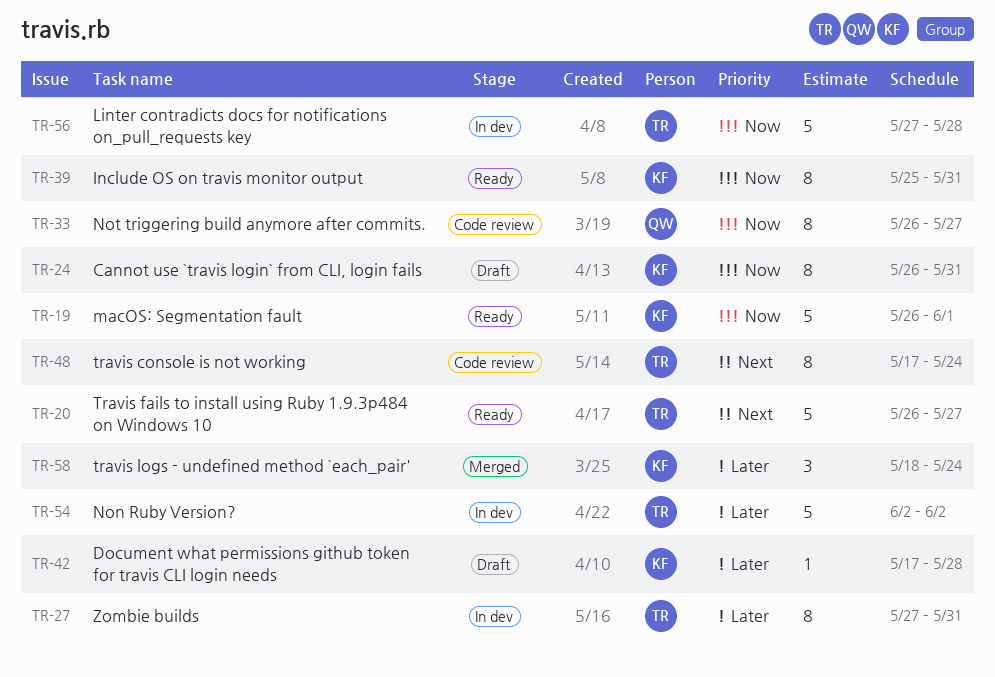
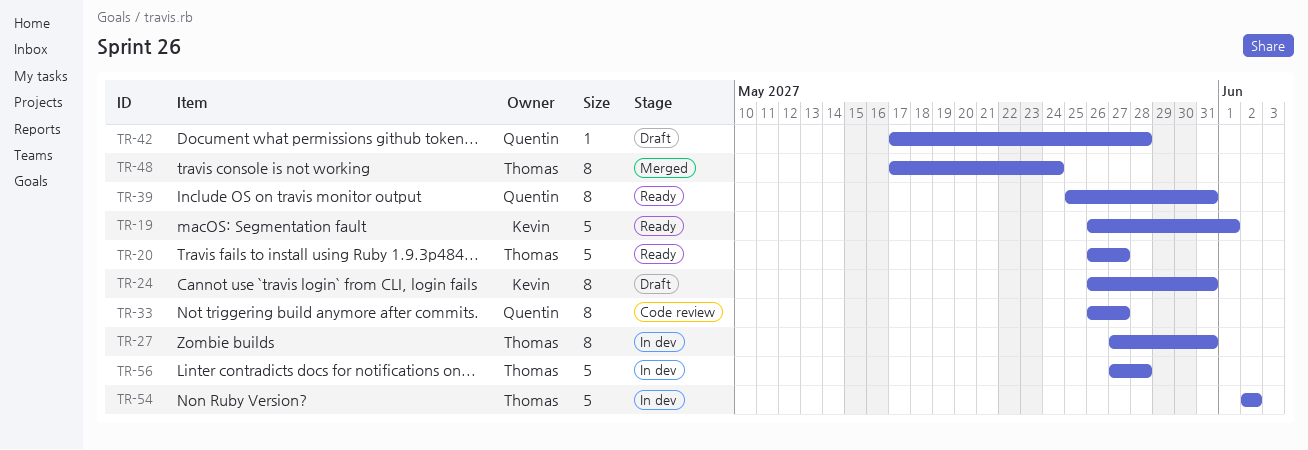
TR-39, owner: Kevin -> Quentin
TR-42, owner: Kevin -> Quentin
TR-48, status: Code review -> Merged
TR-58: present -> none

